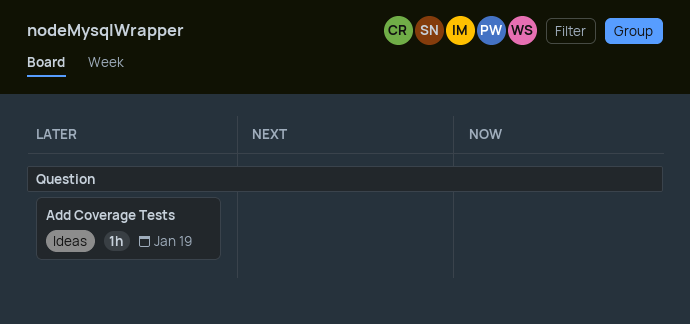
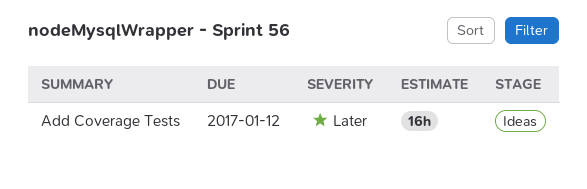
Add Coverage Tests, estimate: 1h -> 16h
Add Coverage Tests, due: Jan 19 -> Jan 12

